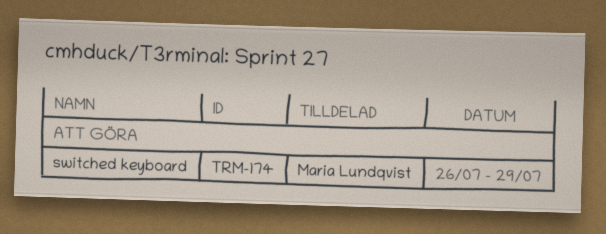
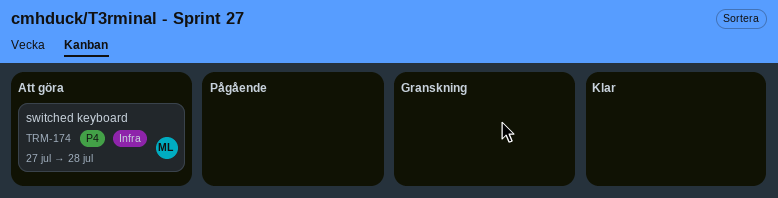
TRM-174, start: Jul 26 -> Jul 27
TRM-174, due: Jul 29 -> Jul 28

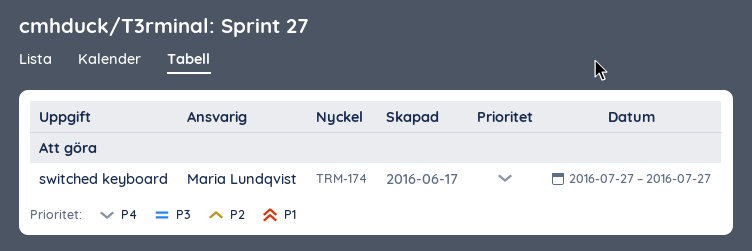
TRM-174, due: Jul 28 -> Jul 27

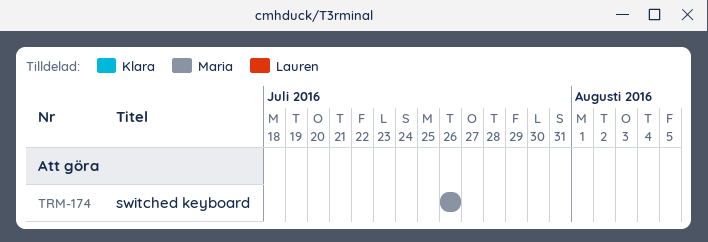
TRM-174, start: Jul 27 -> Jul 26
TRM-174, due: Jul 27 -> Jul 26

